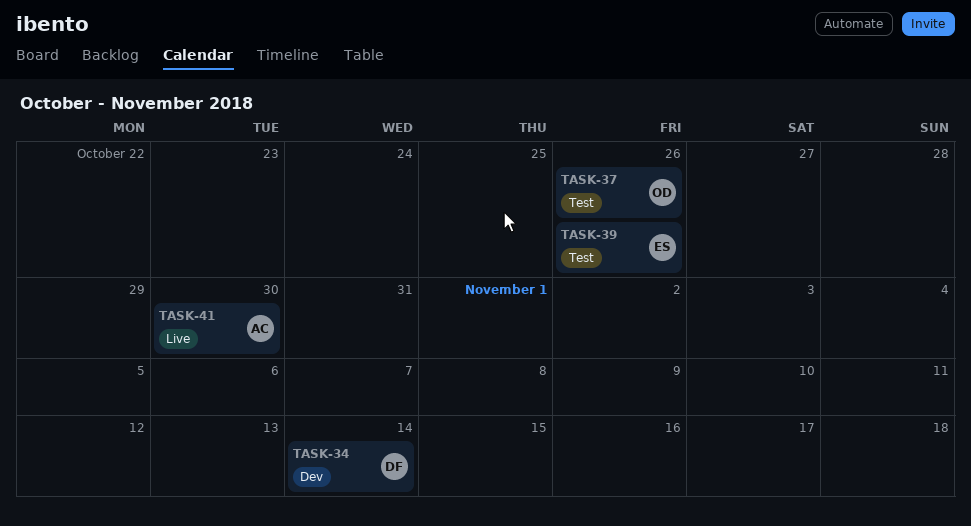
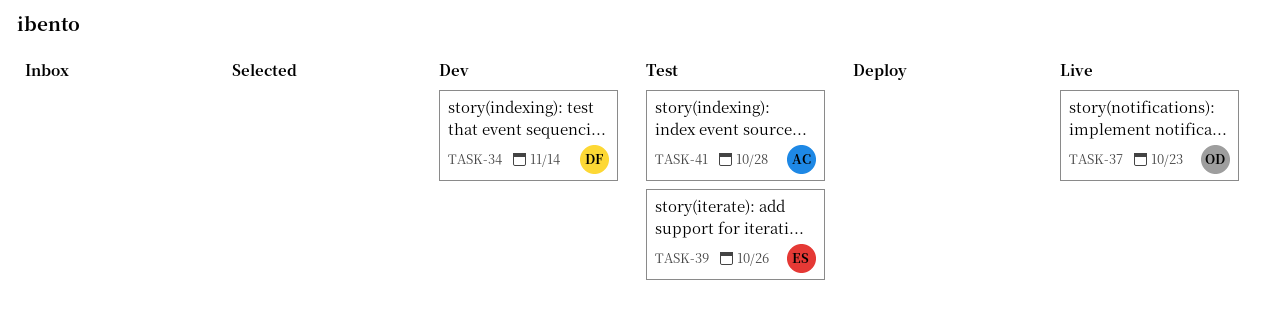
TASK-37, status: Test -> Live
TASK-37, due: Oct 26 -> Oct 23
TASK-41, status: Live -> Test
TASK-41, due: Oct 30 -> Oct 28

